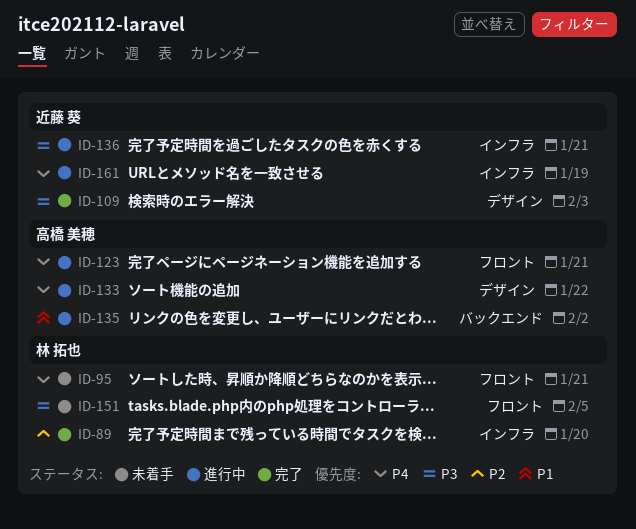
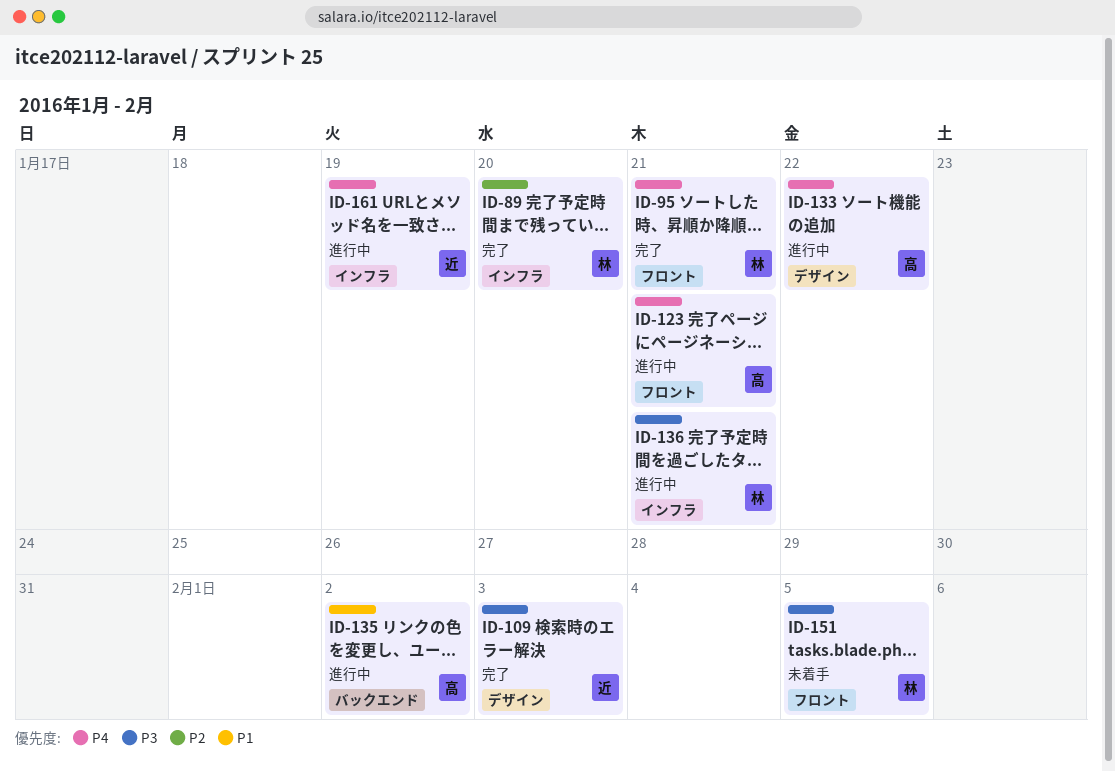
ID-95, status: 未着手 -> 完了
ID-136, owner: 近藤 葵 -> 林 拓也

